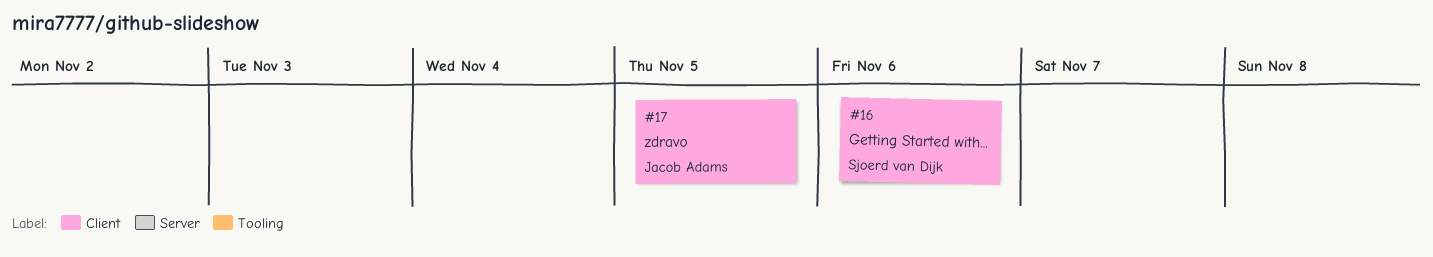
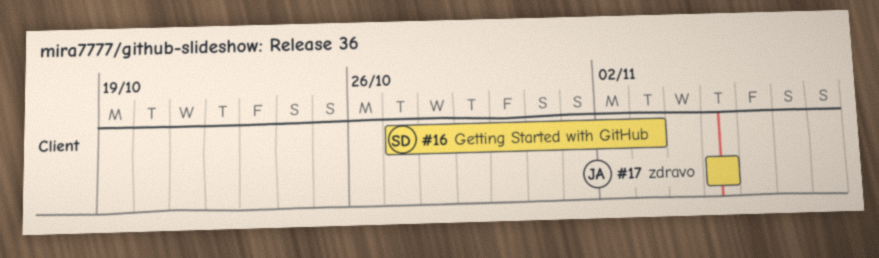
#16, due: Nov 6 -> Nov 3

